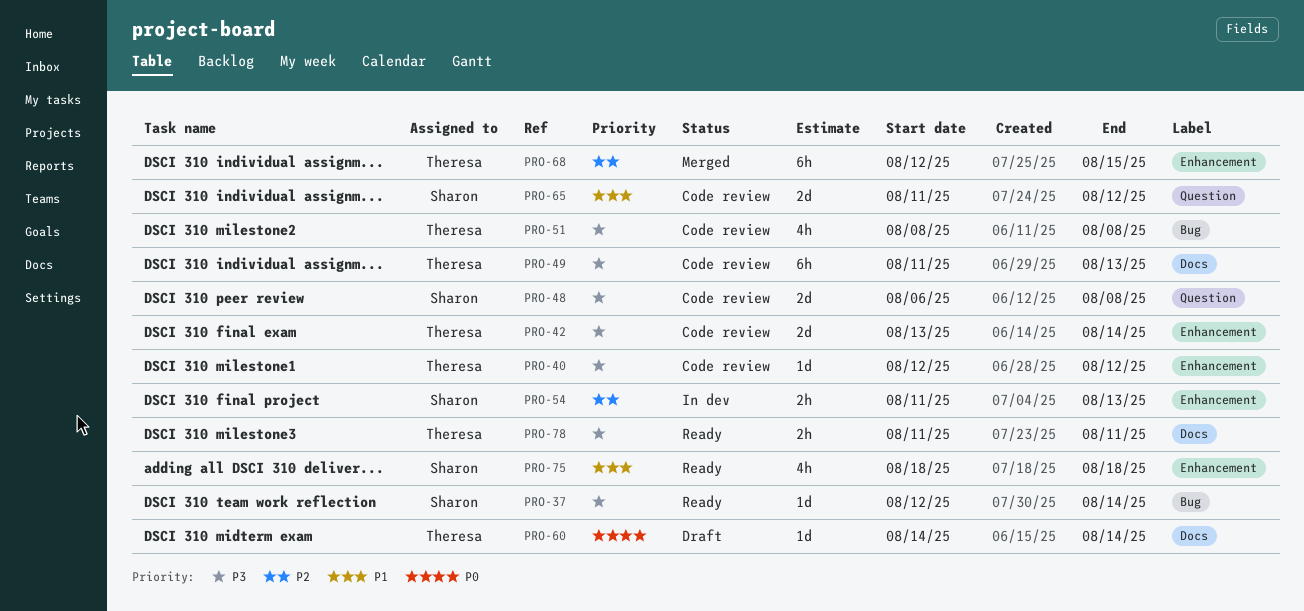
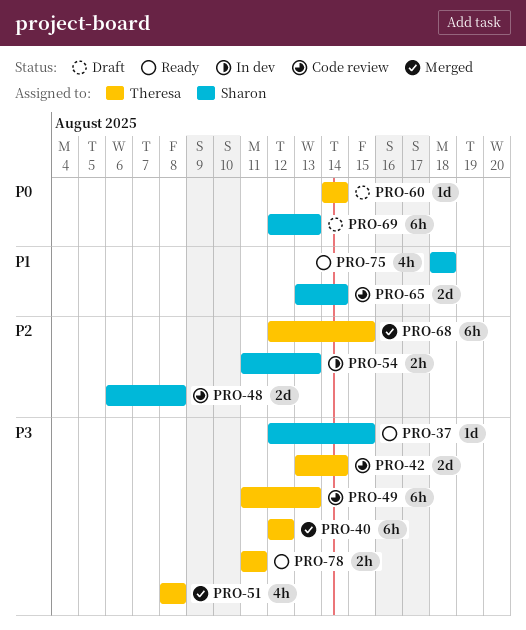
PRO-37, due: Aug 14 -> Aug 15
PRO-40, status: Code review -> Merged
PRO-40, estimate: 1d -> 6h
PRO-48, priority: P3 -> P2
PRO-51, status: Code review -> Merged
PRO-65, start: Aug 11 -> Aug 13
PRO-65, due: Aug 12 -> Aug 14
PRO-69: none -> present

